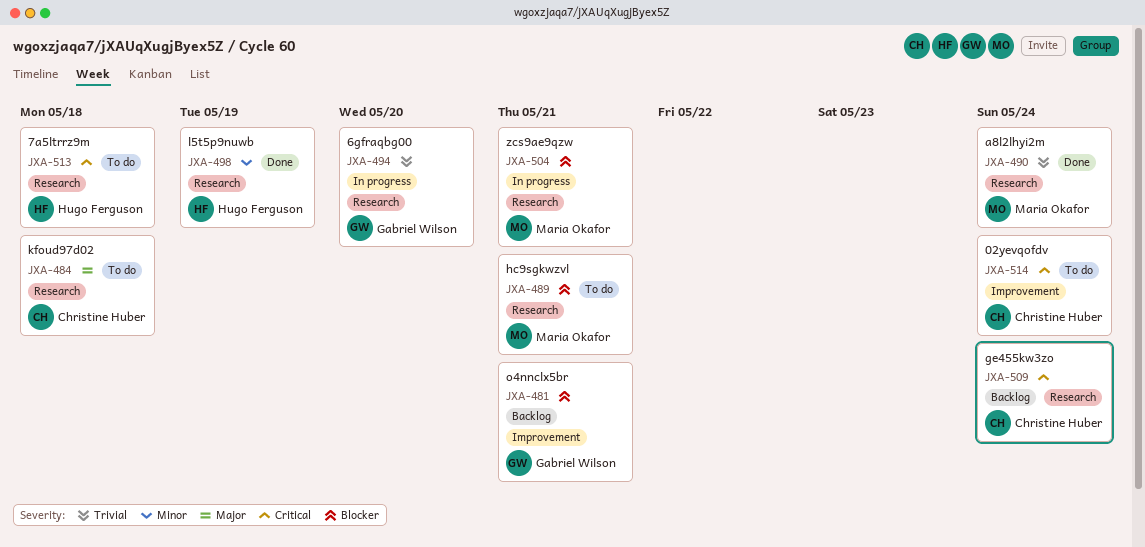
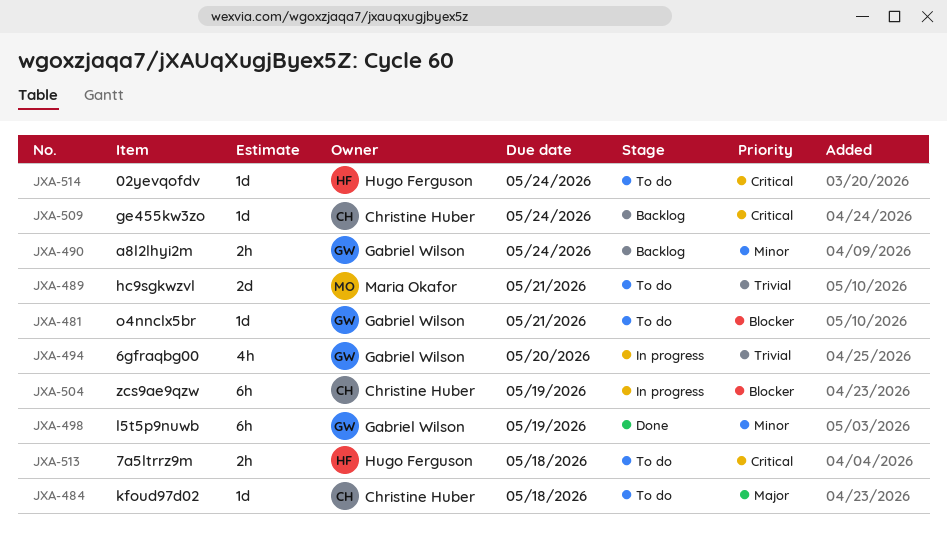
JXA-481, status: Backlog -> To do
JXA-489, priority: Blocker -> Trivial
JXA-490, status: Done -> Backlog
JXA-490, owner: Maria Okafor -> Gabriel Wilson
JXA-490, priority: Trivial -> Minor
JXA-498, owner: Hugo Ferguson -> Gabriel Wilson
JXA-504, owner: Maria Okafor -> Christine Huber
JXA-504, due: May 21 -> May 19
JXA-514, owner: Christine Huber -> Hugo Ferguson

